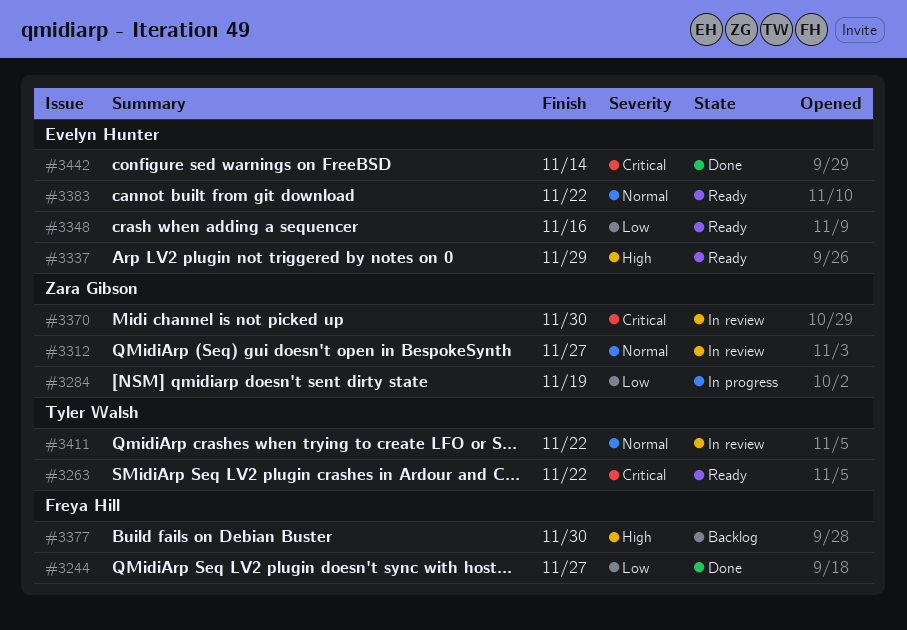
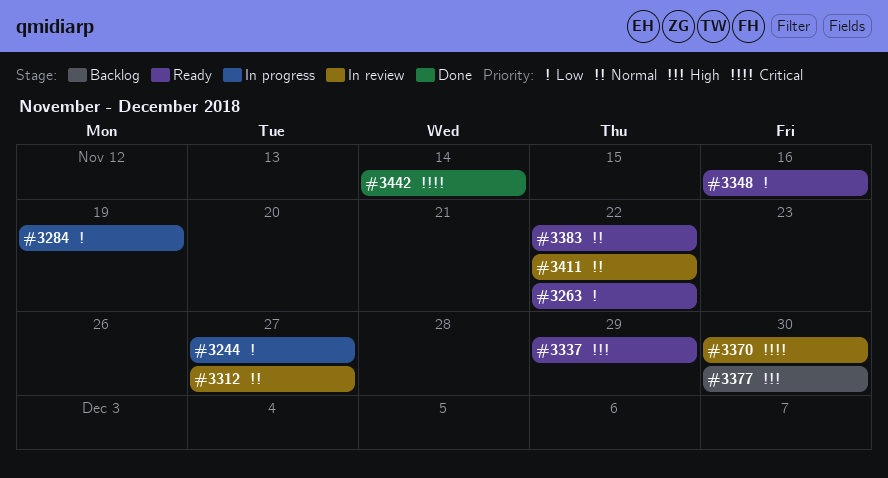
#3244, status: Done -> In progress
#3263, priority: Critical -> Low

